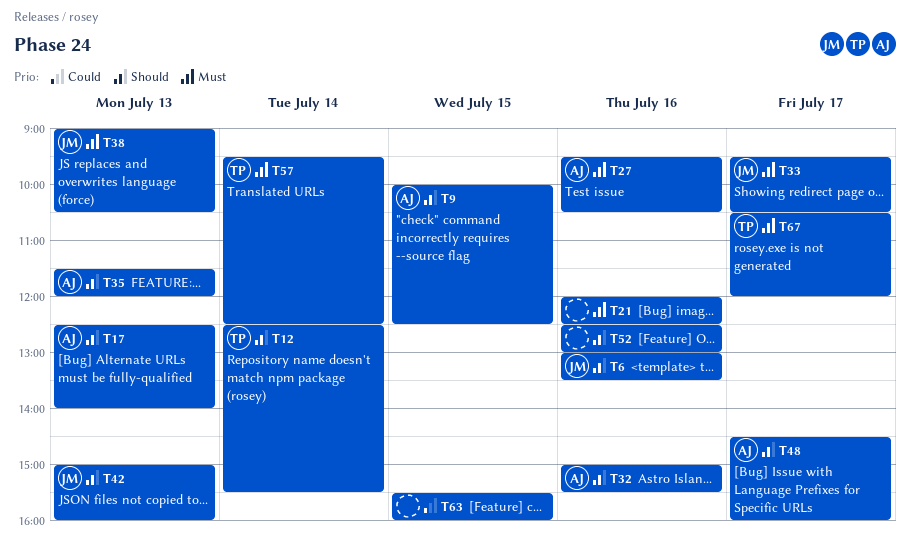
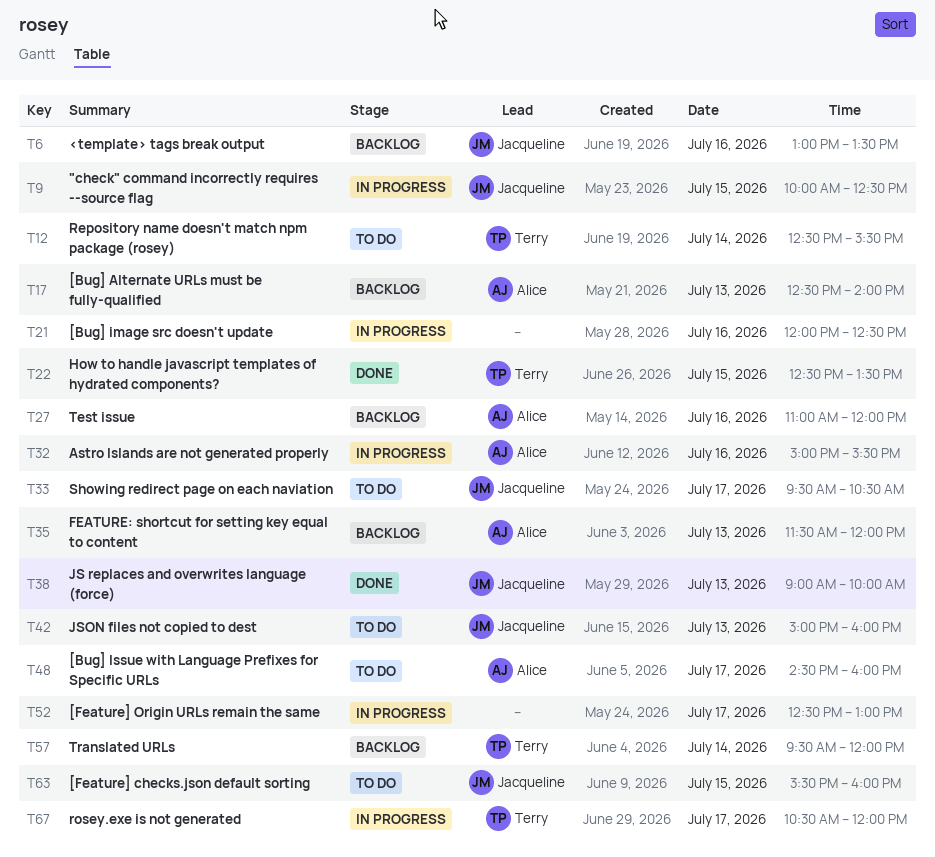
T9, owner: Alice -> Jacqueline
T22: none -> present
T27, begins: 09:30 -> 11:00
T27, ends: 10:30 -> 12:00
T38, ends: 10:30 -> 10:00
T52, day: Jul 16 -> Jul 17
T57, ends: 12:30 -> 12:00
T63, owner: none -> Jacqueline

